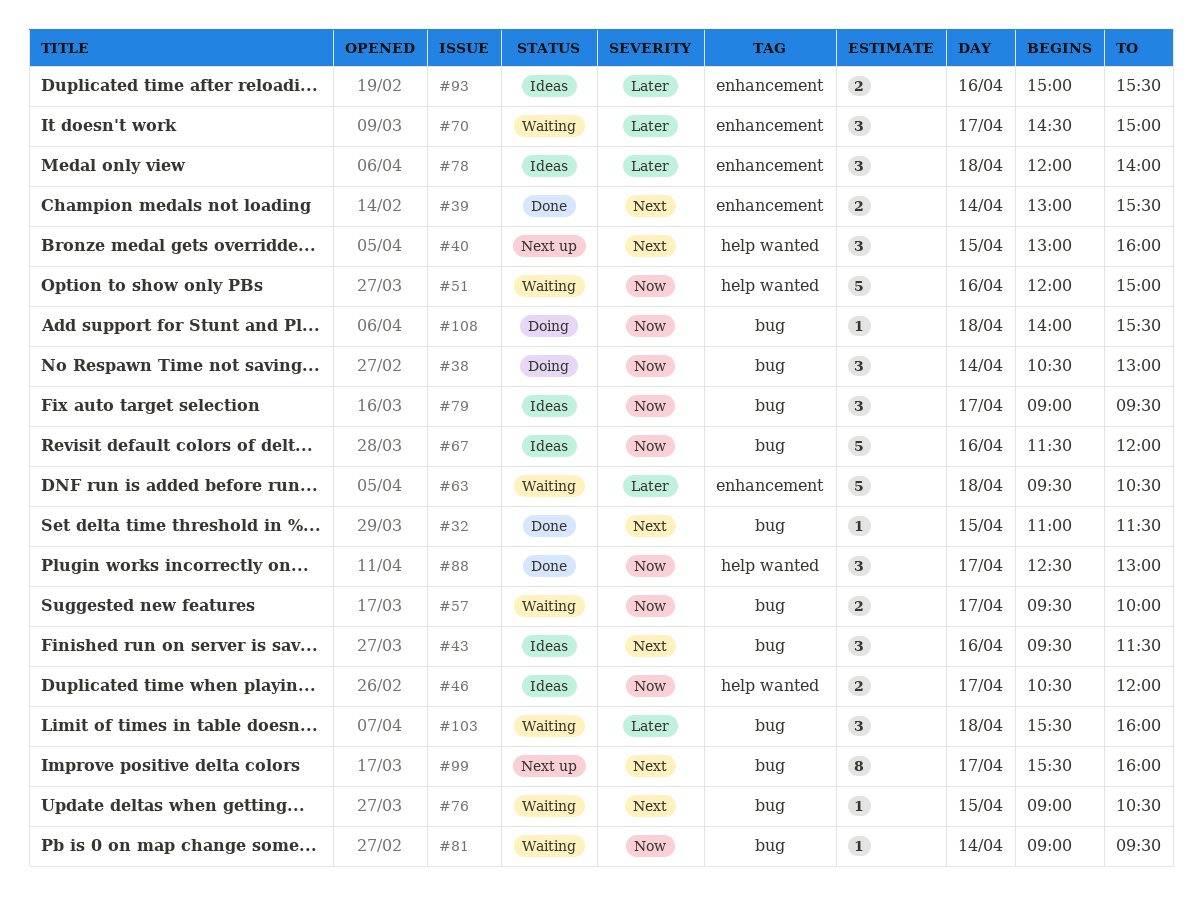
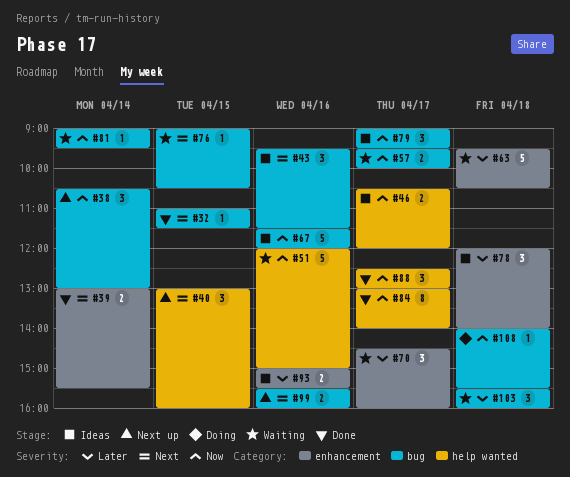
#38, status: Doing -> Next up
#70, ends: 15:00 -> 16:00
#84: none -> present
#99, estimate: 8 -> 2
#99, day: Apr 17 -> Apr 16

